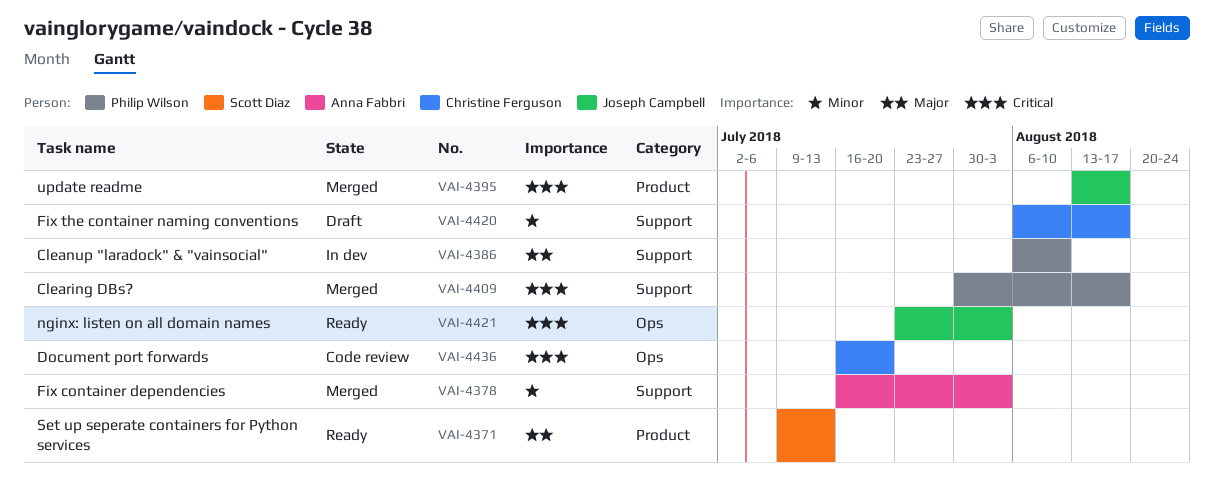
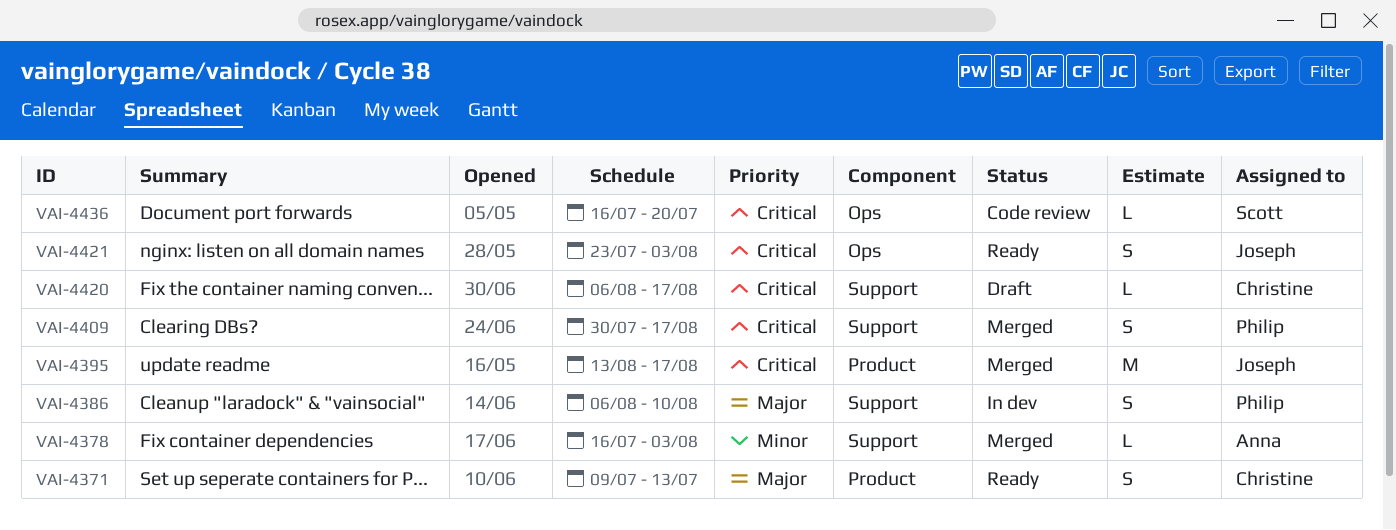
VAI-4371, owner: Scott Diaz -> Christine Ferguson
VAI-4420, priority: Minor -> Critical
VAI-4436, owner: Christine Ferguson -> Scott Diaz

